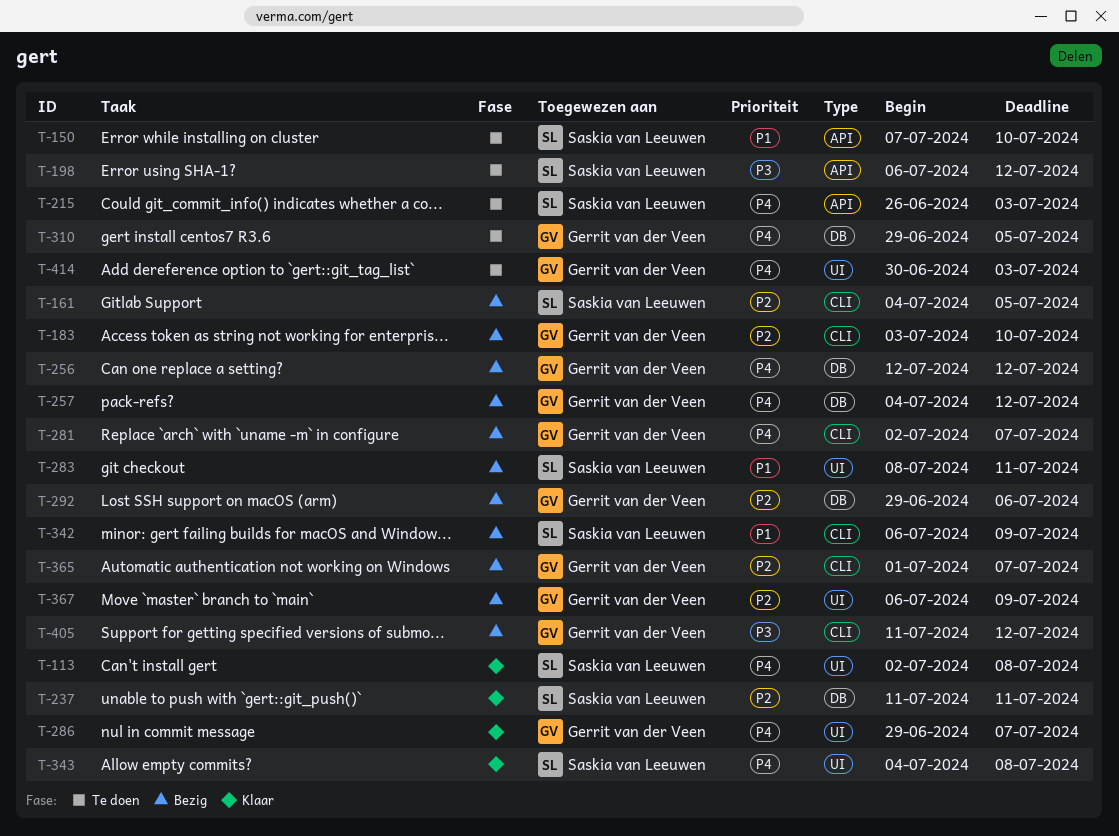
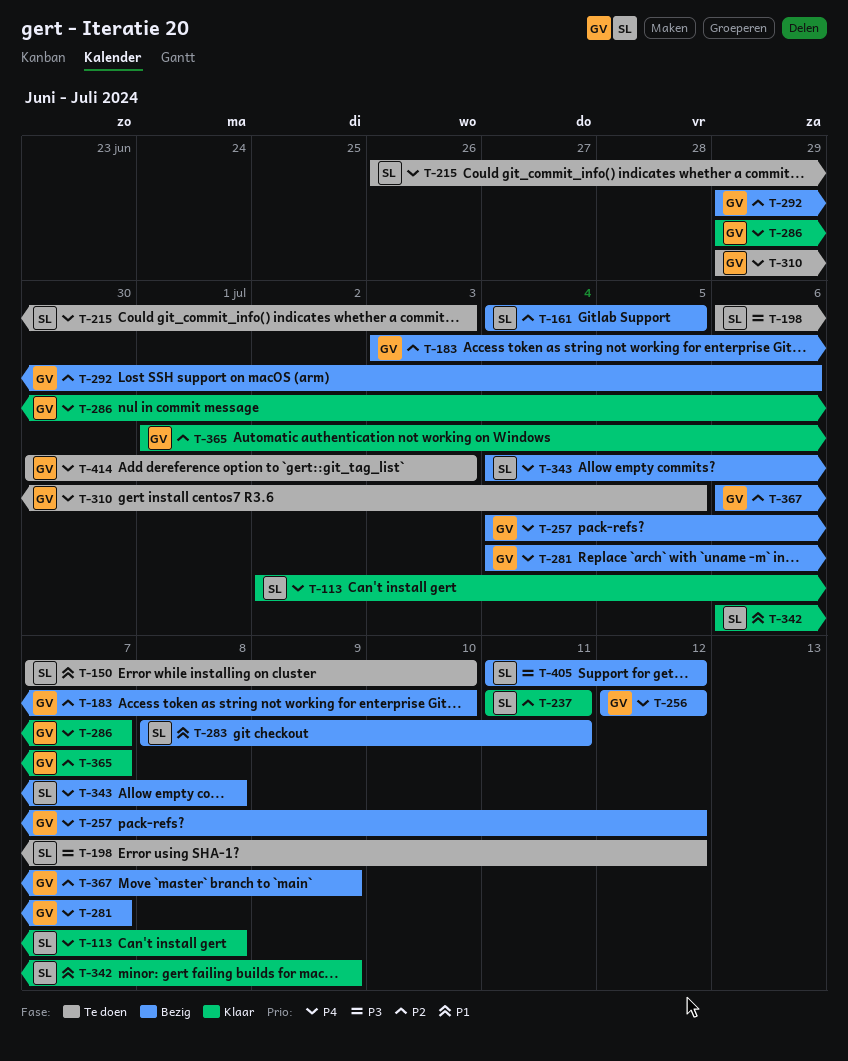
T-281, start: Jul 2 -> Jul 4
T-342, status: Bezig -> Klaar
T-343, status: Klaar -> Bezig
T-365, status: Bezig -> Klaar
T-405, owner: Gerrit van der Veen -> Saskia van Leeuwen

